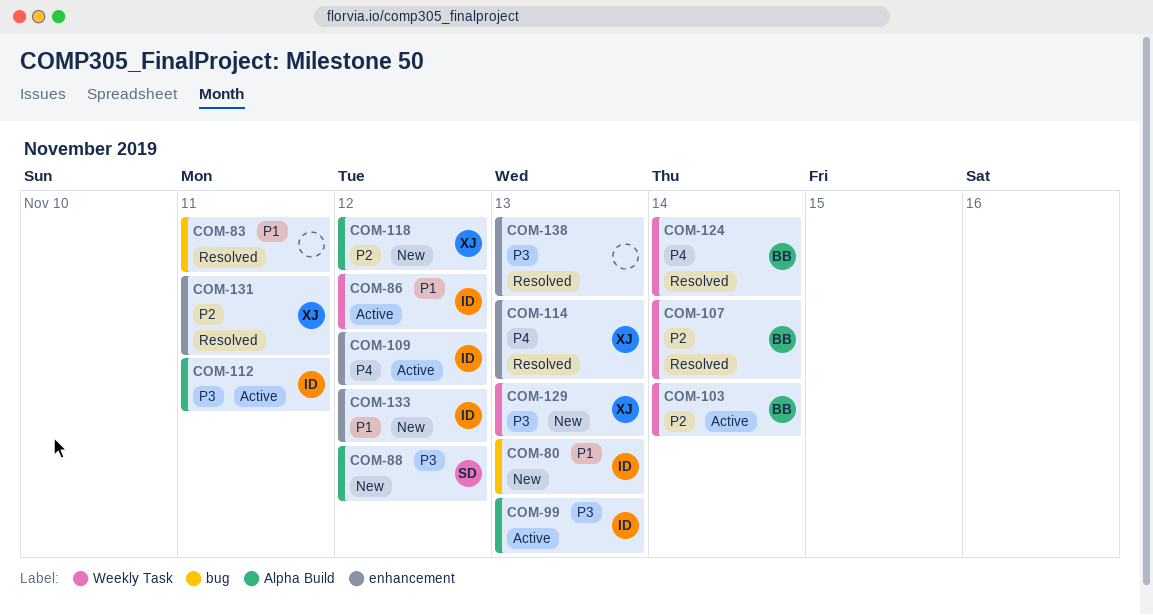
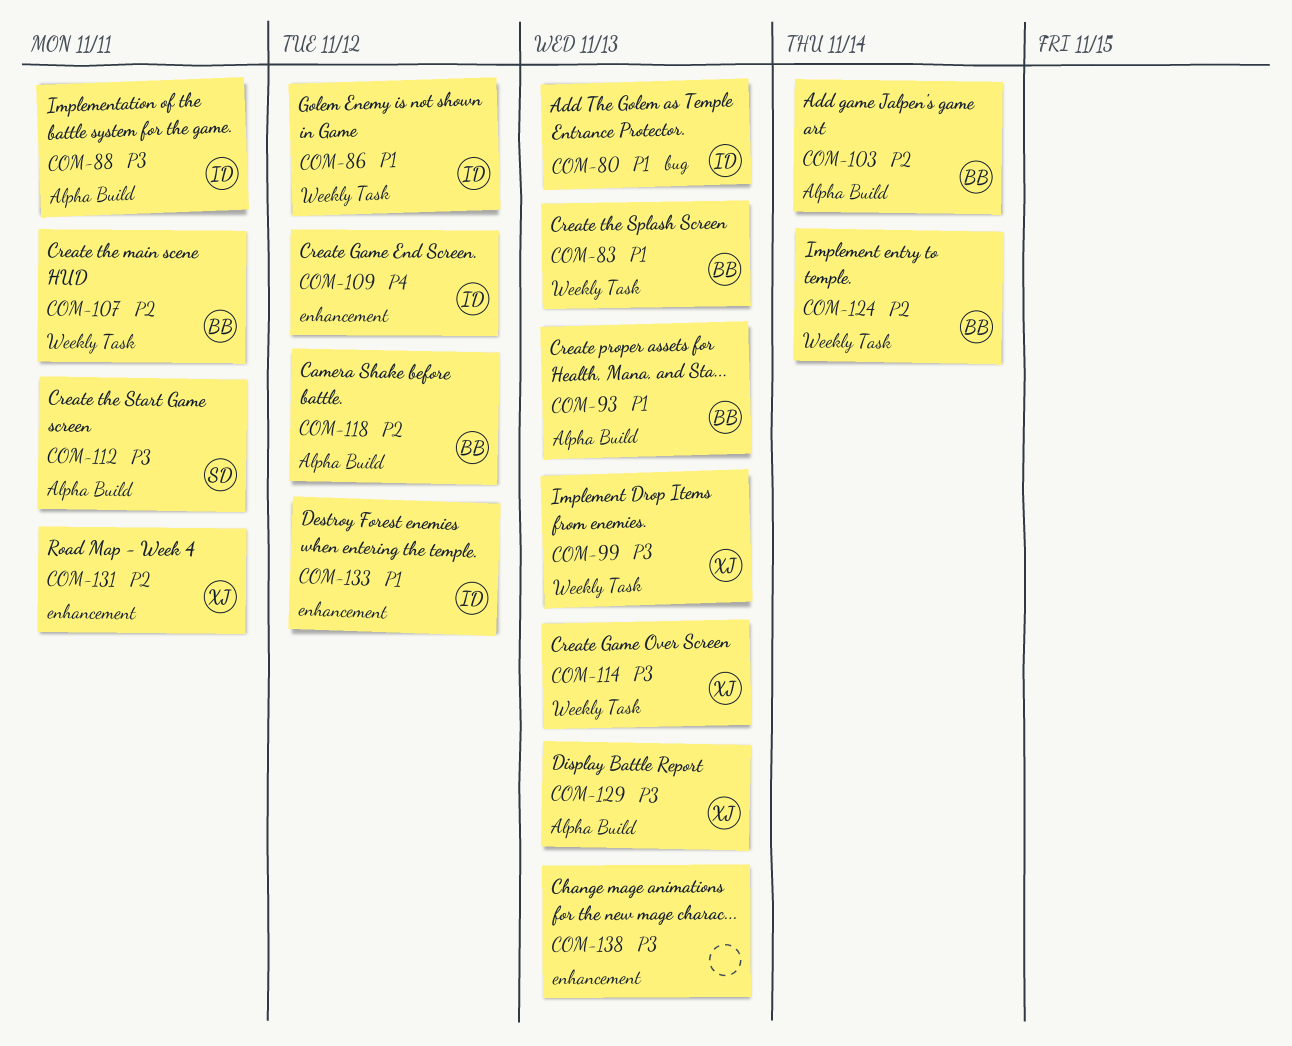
COM-83, owner: none -> BB
COM-83, label: bug -> Weekly Task
COM-83, due: Nov 11 -> Nov 13
COM-88, owner: SD -> ID
COM-88, due: Nov 12 -> Nov 11
COM-93: none -> present
COM-99, owner: ID -> XJ
COM-99, label: Alpha Build -> Weekly Task
COM-103, label: Weekly Task -> Alpha Build
COM-107, due: Nov 14 -> Nov 11
COM-112, owner: ID -> SD
COM-114, priority: P4 -> P3
COM-114, label: enhancement -> Weekly Task
COM-118, owner: XJ -> BB
COM-124, priority: P4 -> P2
COM-129, label: Weekly Task -> Alpha Build

